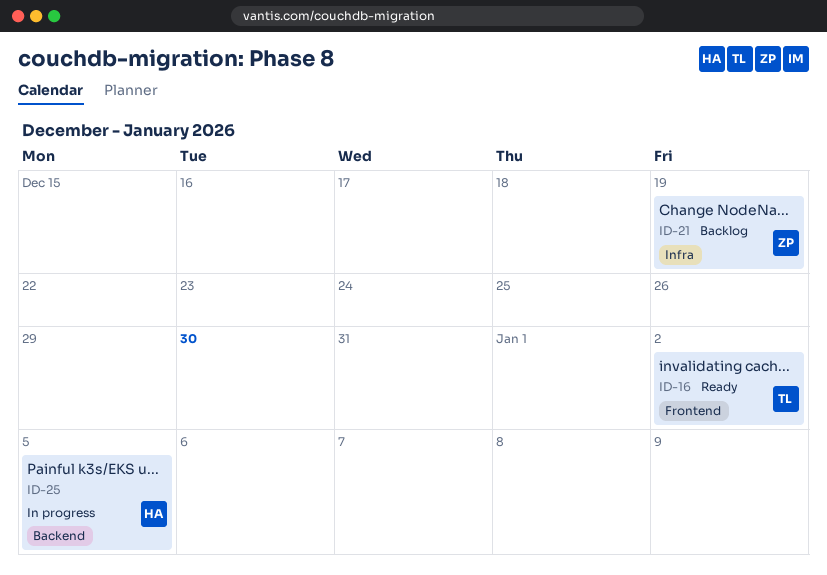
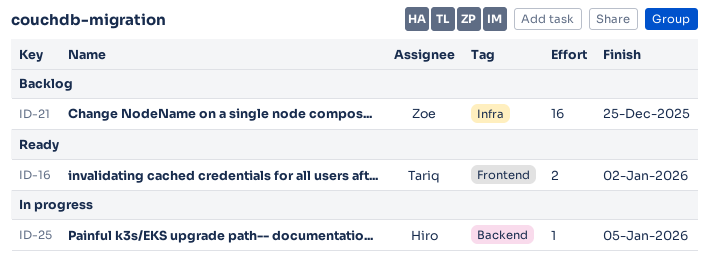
ID-21, due: Dec 19 -> Dec 25

